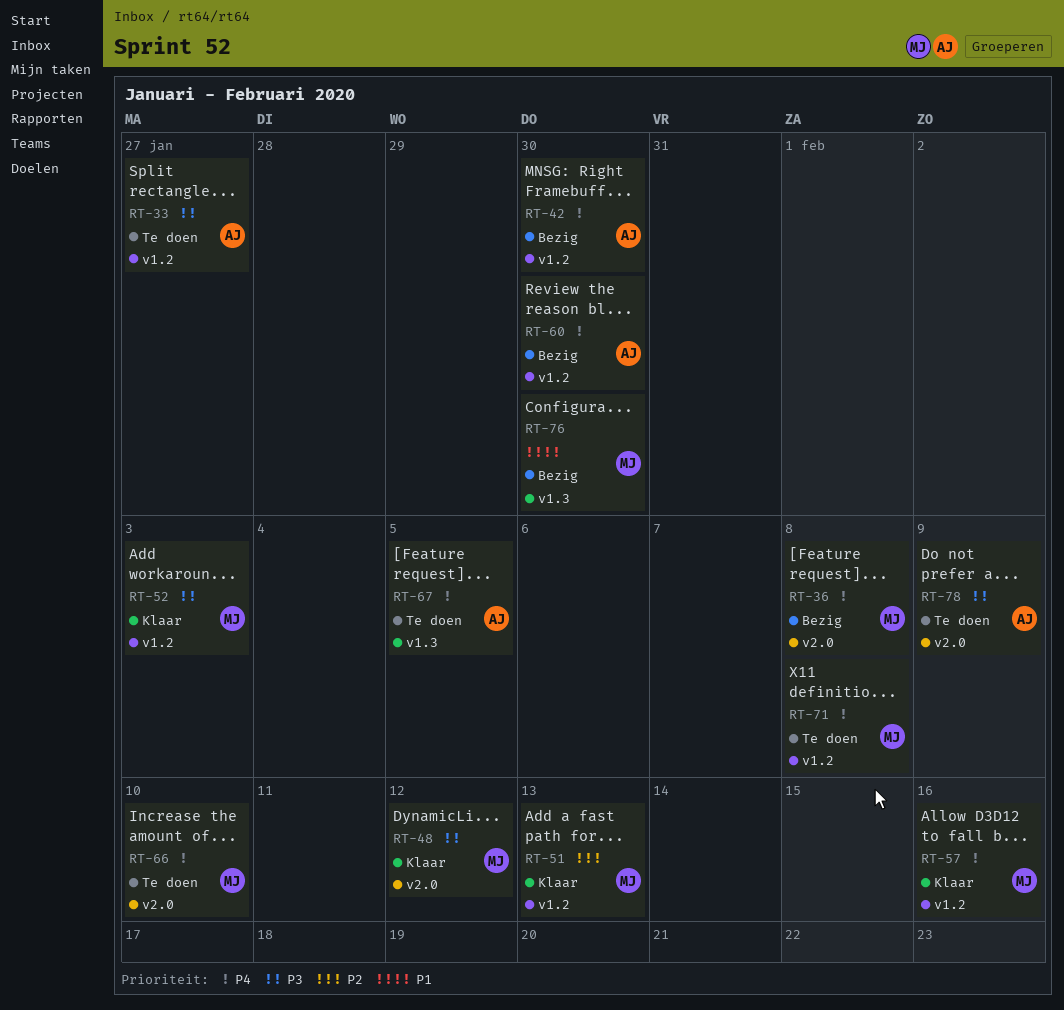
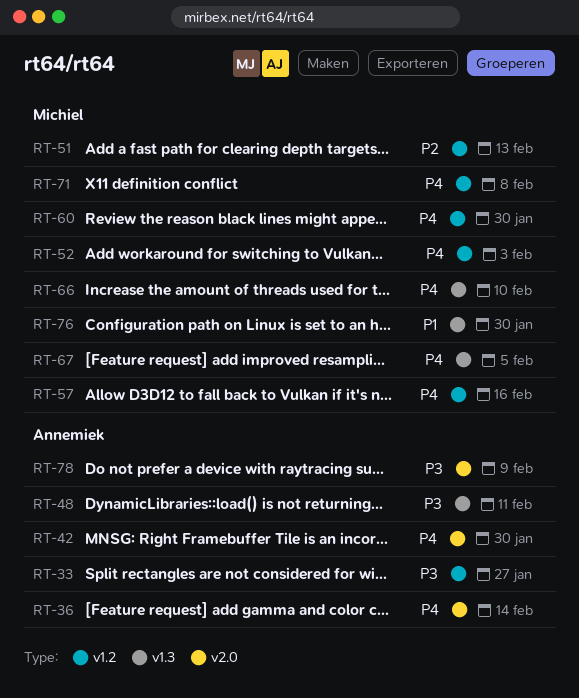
RT-36, owner: Michiel -> Annemiek
RT-36, due: Feb 8 -> Feb 14
RT-42, label: v1.2 -> v2.0
RT-48, owner: Michiel -> Annemiek
RT-48, label: v2.0 -> v1.3
RT-48, due: Feb 12 -> Feb 11
RT-52, priority: P3 -> P4
RT-60, owner: Annemiek -> Michiel
RT-66, label: v2.0 -> v1.3
RT-67, owner: Annemiek -> Michiel

